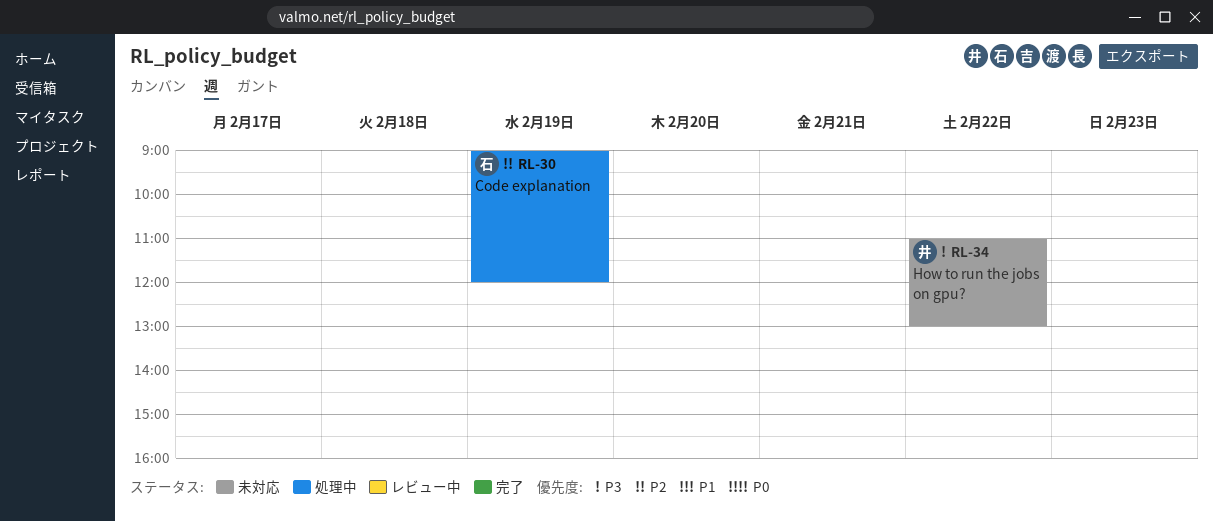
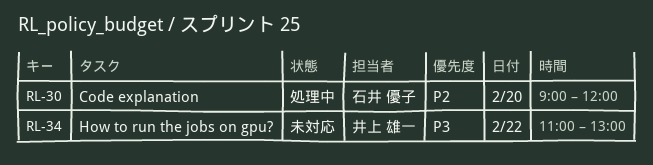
RL-30, day: Feb 19 -> Feb 20

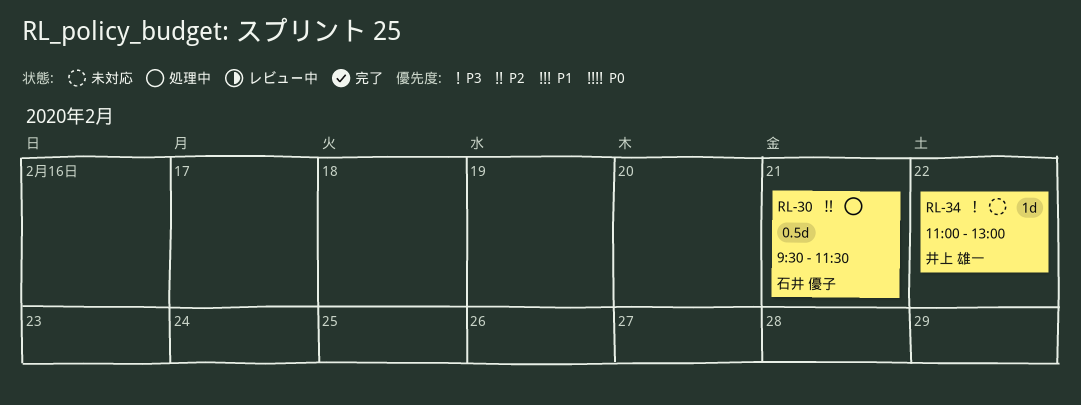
RL-30, day: Feb 20 -> Feb 21
RL-30, begins: 09:00 -> 09:30
RL-30, ends: 12:00 -> 11:30

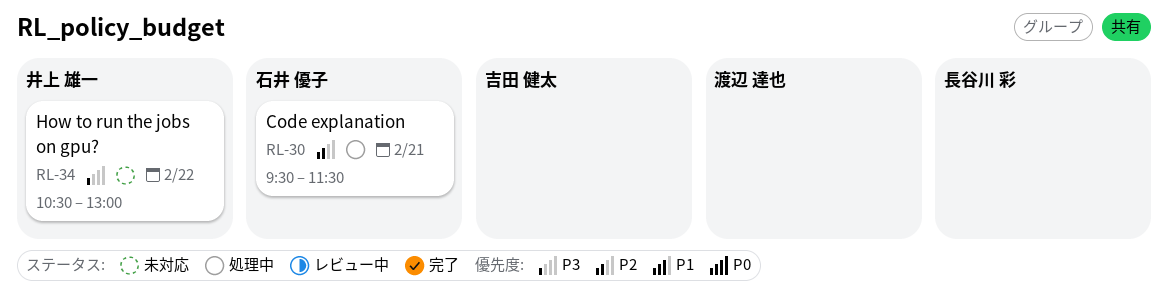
RL-34, begins: 11:00 -> 10:30

